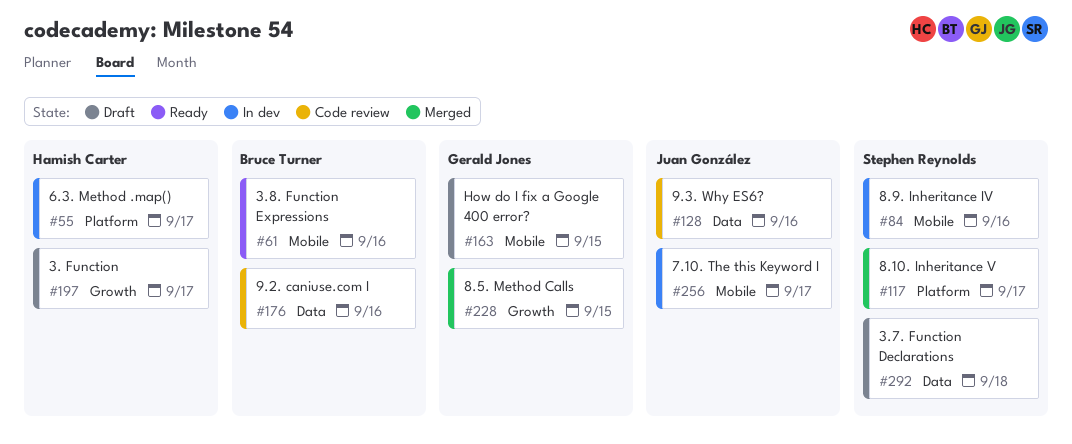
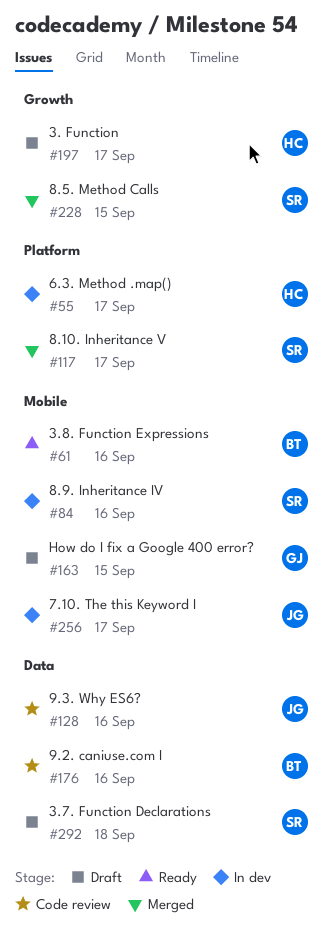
#228, owner: Gerald Jones -> Stephen Reynolds

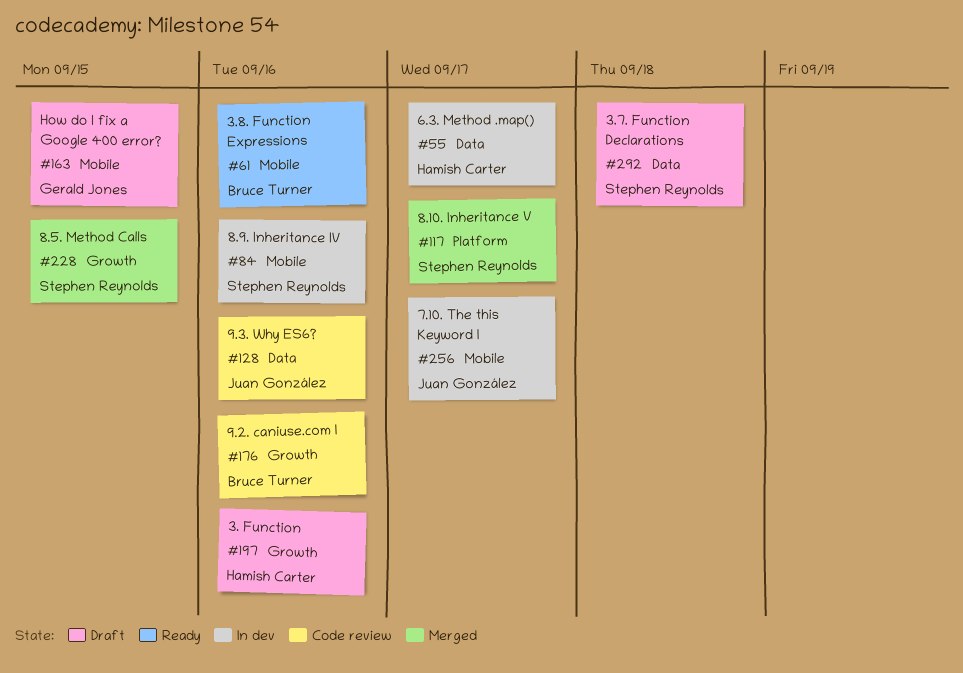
#55, label: Platform -> Data
#176, label: Data -> Growth
#197, due: Sep 17 -> Sep 16

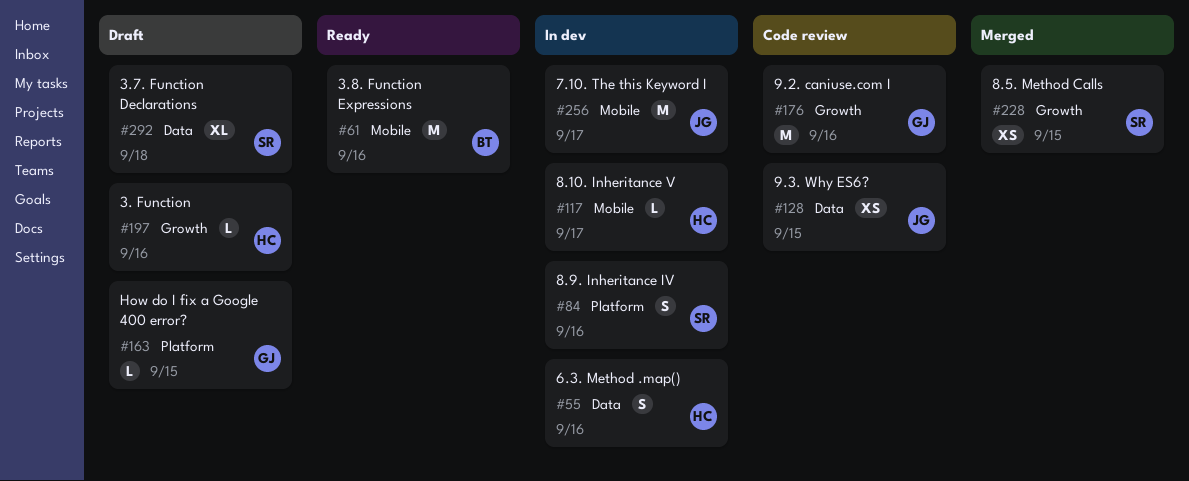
#55, due: Sep 17 -> Sep 16
#84, label: Mobile -> Platform
#117, status: Merged -> In dev
#117, owner: Stephen Reynolds -> Hamish Carter
#117, label: Platform -> Mobile
#128, due: Sep 16 -> Sep 15
#163, label: Mobile -> Platform
#176, owner: Bruce Turner -> Gerald Jones

